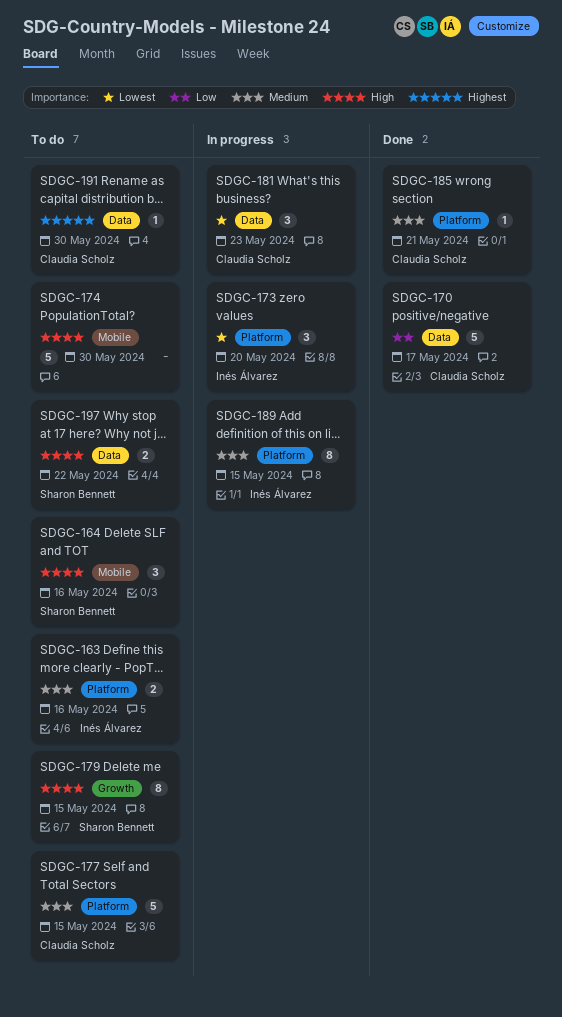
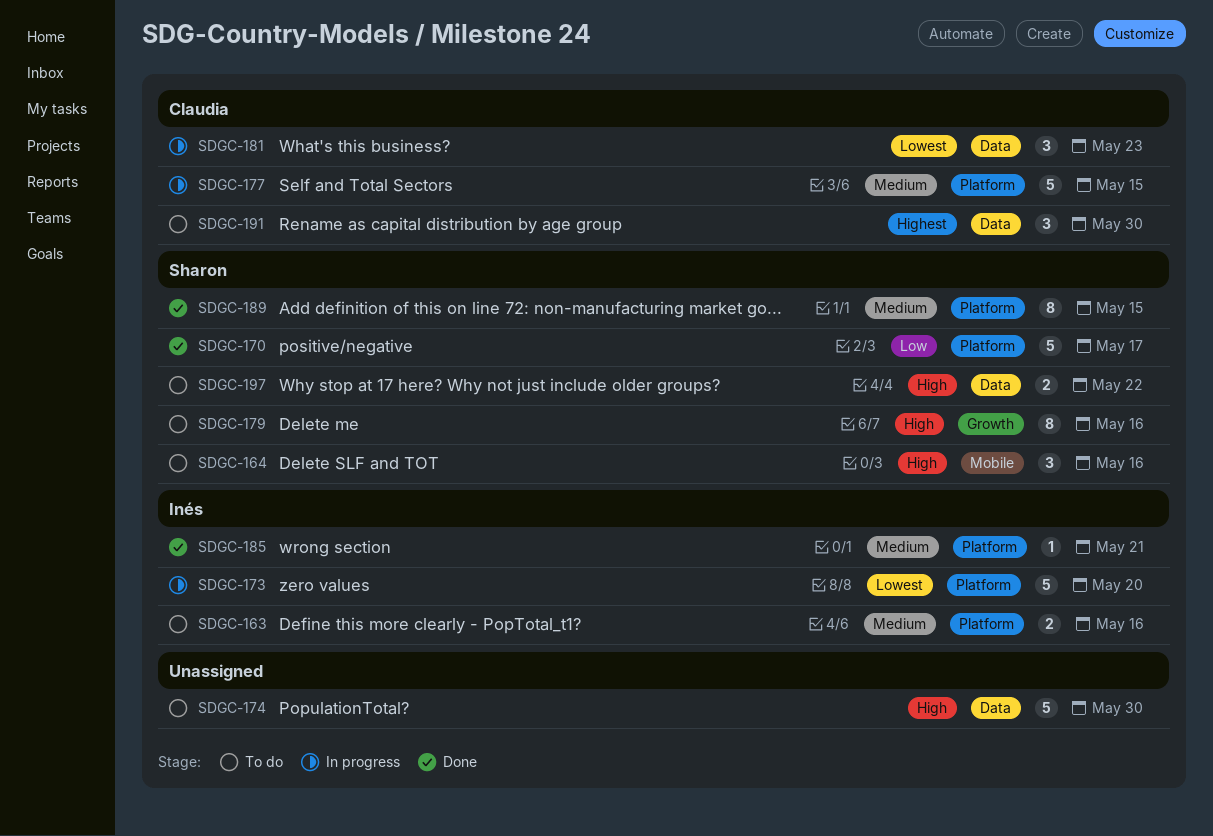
SDGC-170, owner: Claudia Scholz -> Sharon Bennett
SDGC-170, label: Data -> Platform
SDGC-173, estimate: 3 -> 5
SDGC-174, label: Mobile -> Data
SDGC-177, status: To do -> In progress
SDGC-179, due: May 15 -> May 16
SDGC-185, owner: Claudia Scholz -> Inés Álvarez
SDGC-189, status: In progress -> Done
SDGC-189, owner: Inés Álvarez -> Sharon Bennett
SDGC-191, estimate: 1 -> 3

